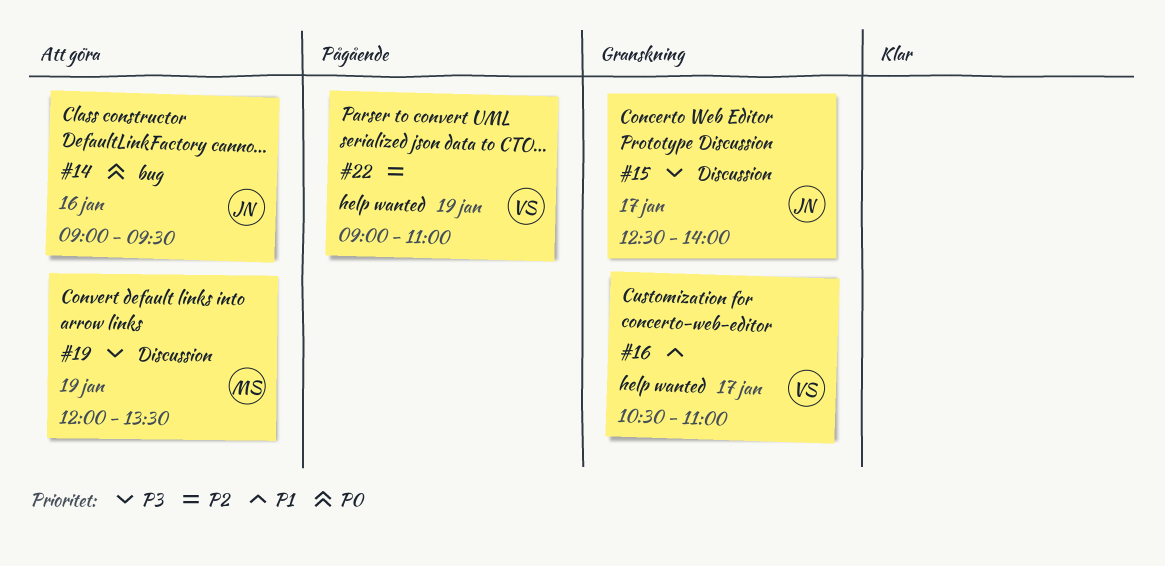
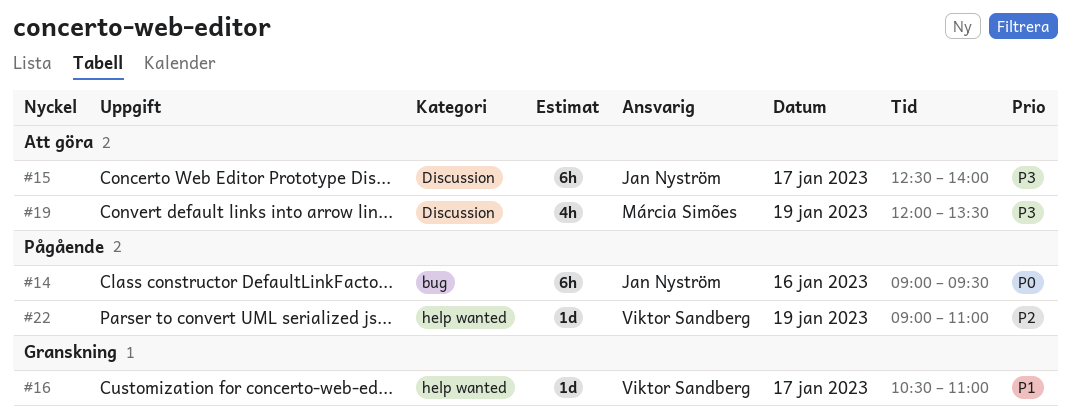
#14, status: Att göra -> Pågående
#15, status: Granskning -> Att göra

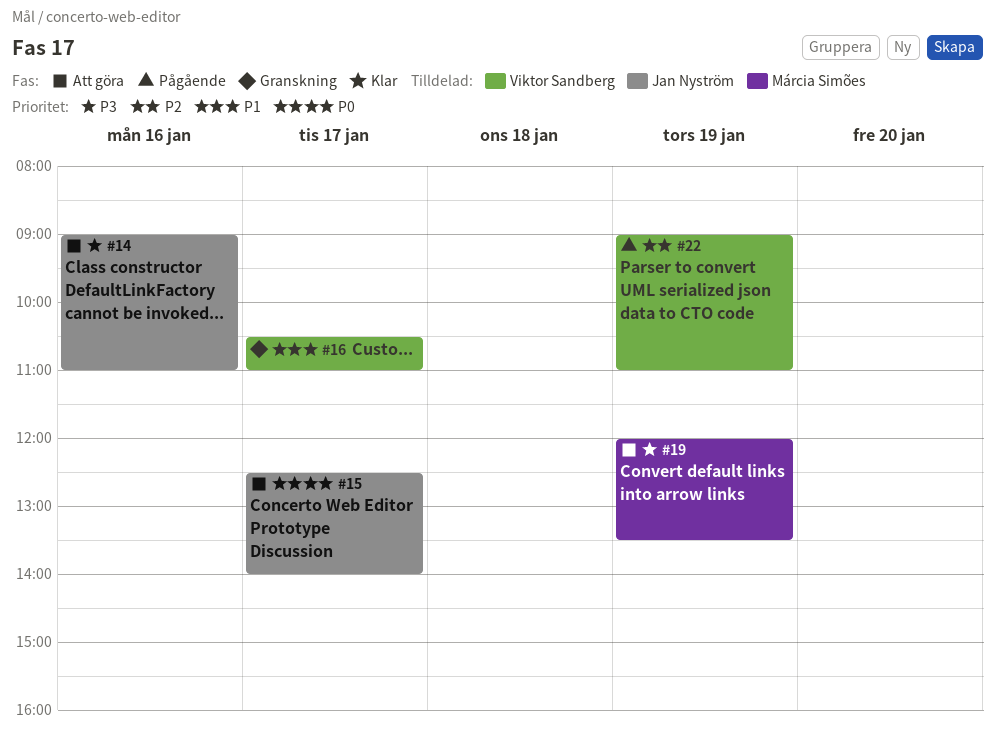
#14, status: Pågående -> Att göra
#14, priority: P0 -> P3
#14, ends: 09:30 -> 11:00
#15, priority: P3 -> P0

